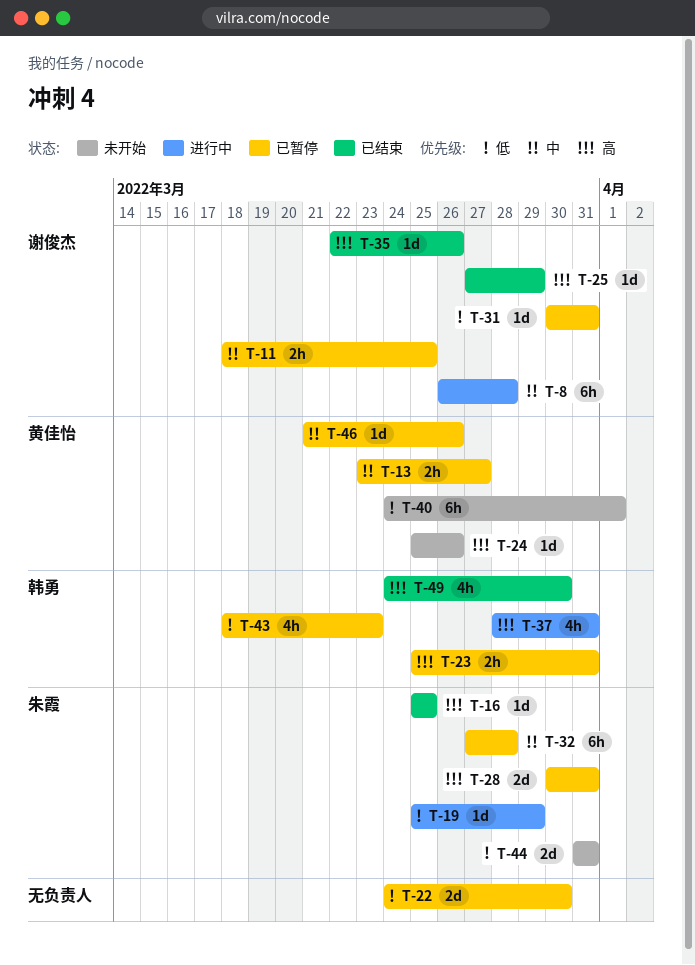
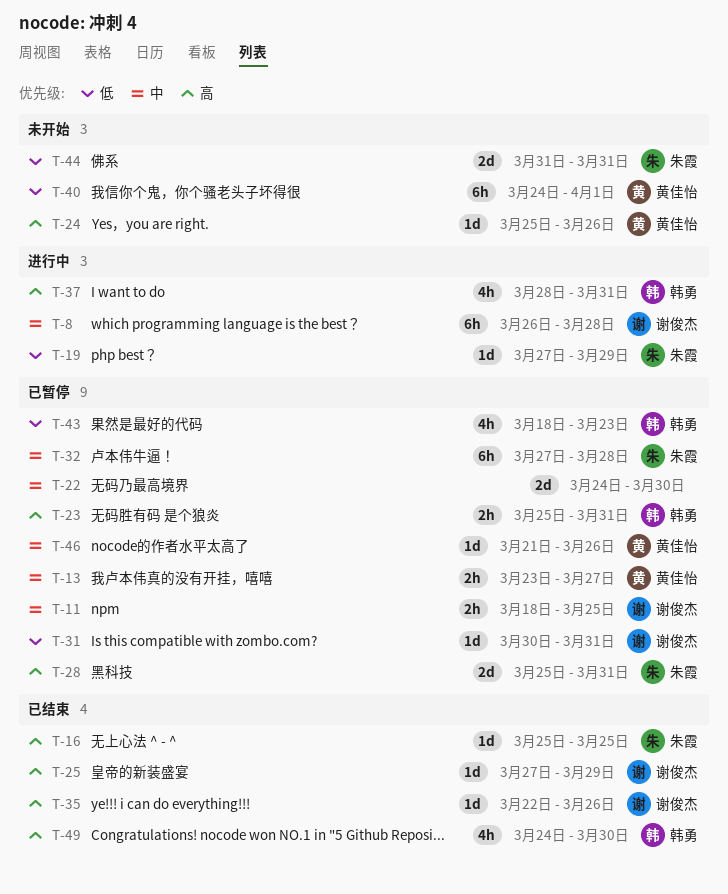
T-19, start: Mar 25 -> Mar 27
T-22, priority: 低 -> 中
T-28, start: Mar 30 -> Mar 25

